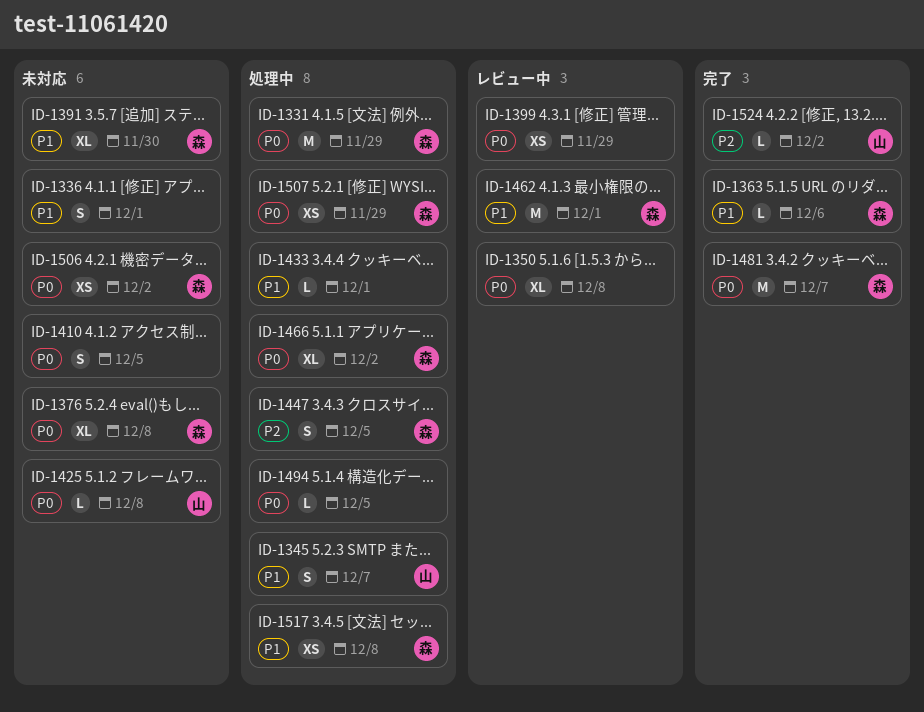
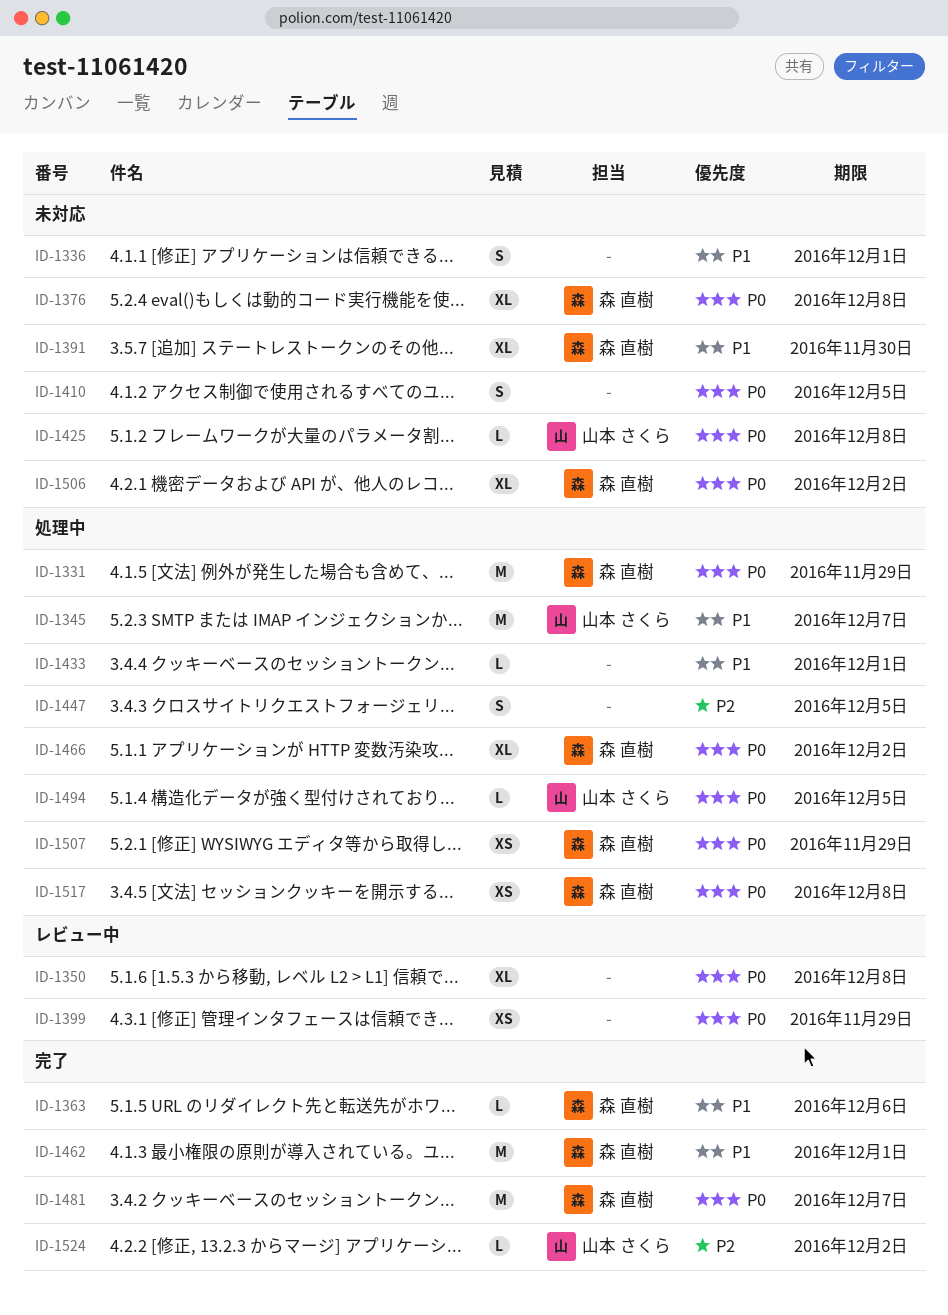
ID-1345, estimate: S -> M
ID-1447, owner: 森 直樹 -> none
ID-1462, status: レビュー中 -> 完了
ID-1494, owner: none -> 山本 さくら
ID-1506, estimate: XS -> XL
ID-1517, priority: P1 -> P0

